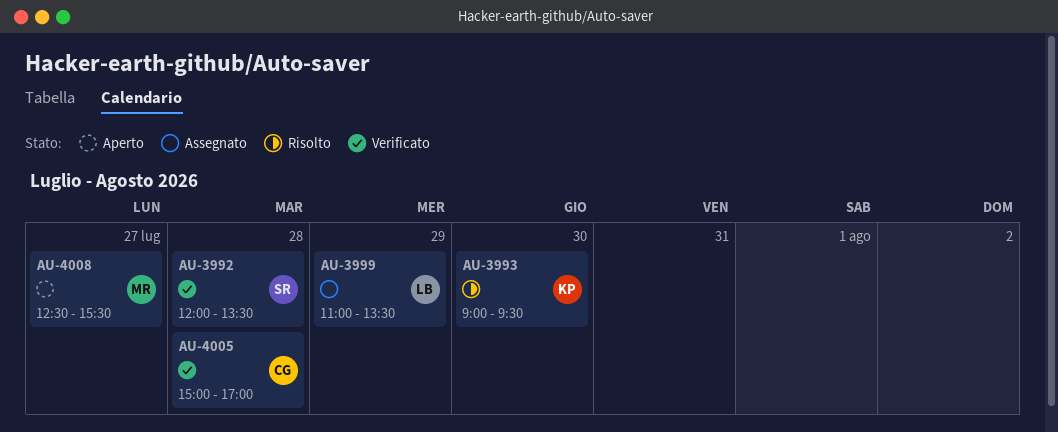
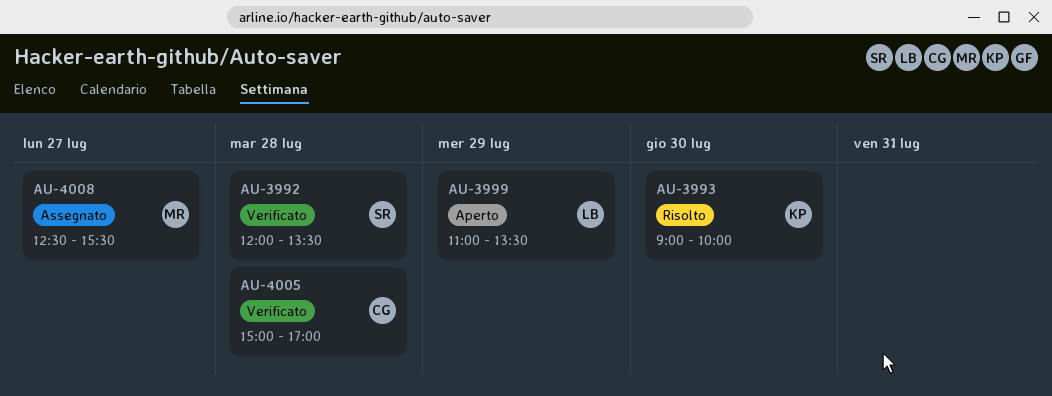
AU-3993, ends: 09:30 -> 10:00
AU-3999, status: Assegnato -> Aperto
AU-4008, status: Aperto -> Assegnato

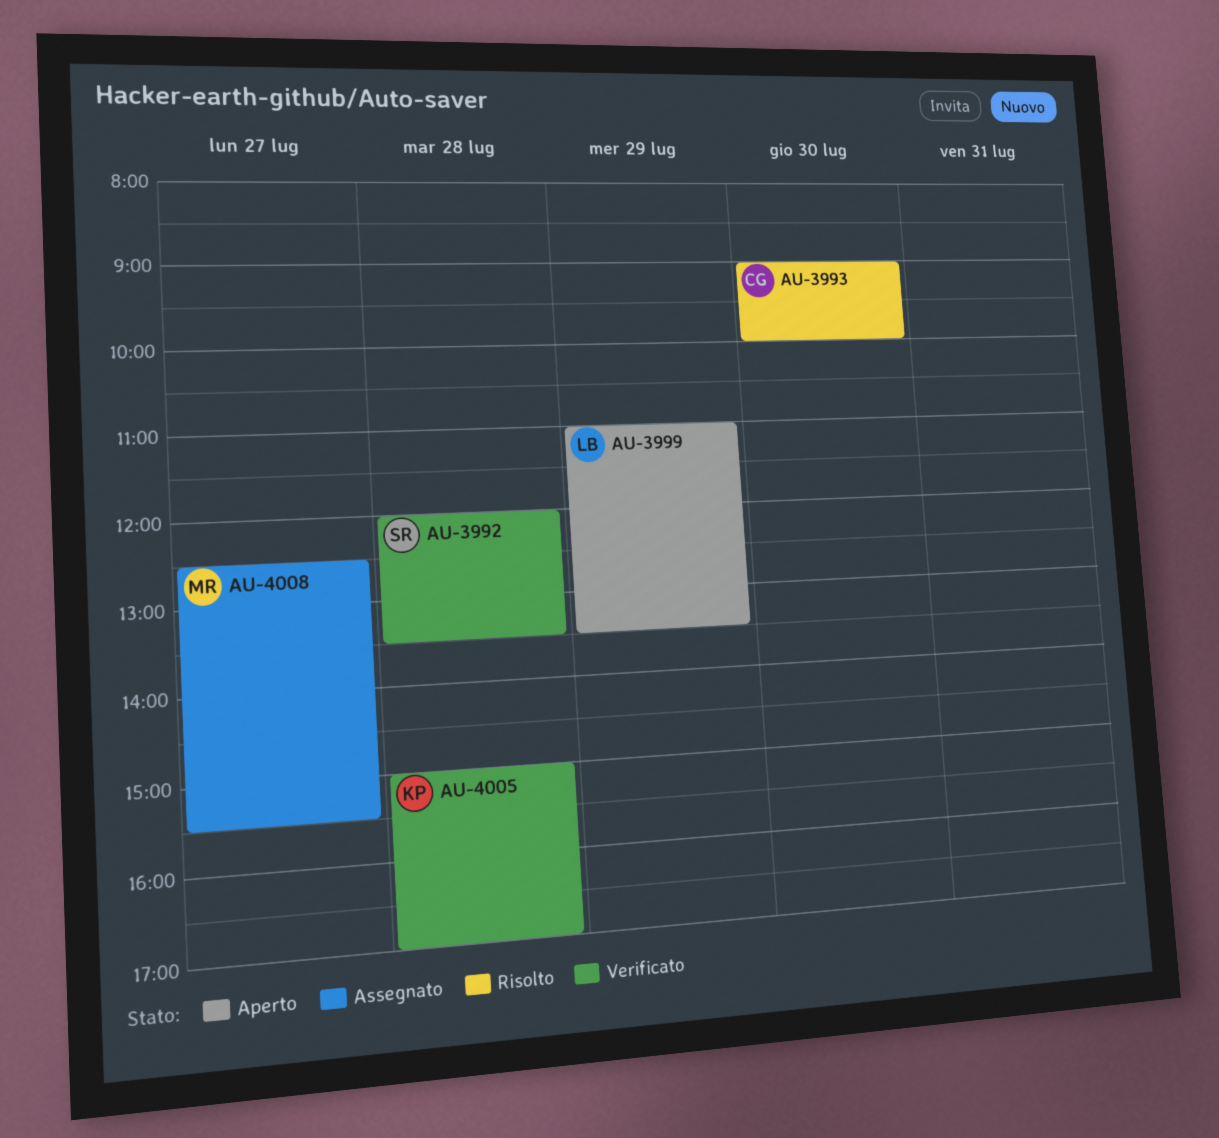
AU-3993, owner: KP -> CG
AU-4005, owner: CG -> KP

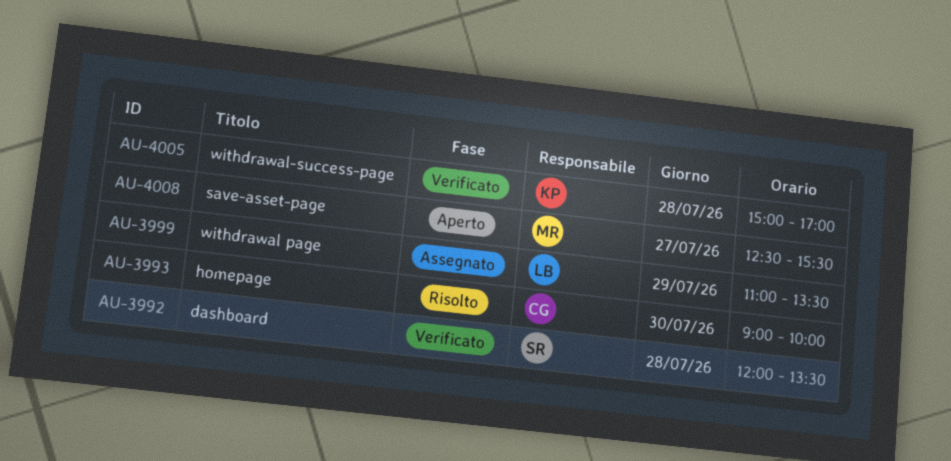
AU-3999, status: Aperto -> Assegnato
AU-4008, status: Assegnato -> Aperto

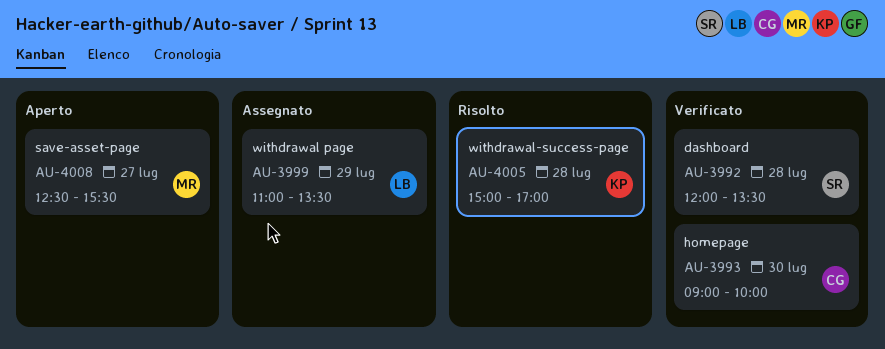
AU-3993, status: Risolto -> Verificato
AU-4005, status: Verificato -> Risolto

